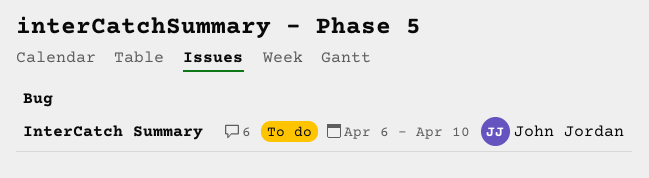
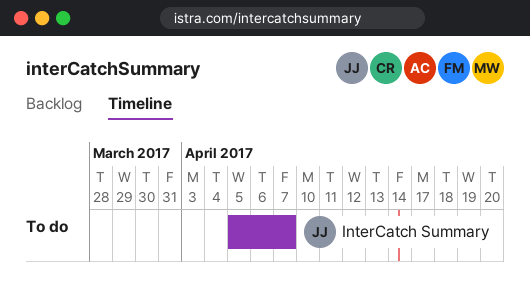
InterCatch Summary, start: Apr 6 -> Apr 5
InterCatch Summary, due: Apr 10 -> Apr 7

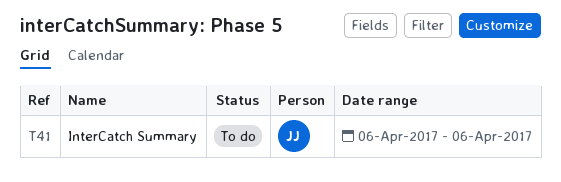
InterCatch Summary, start: Apr 5 -> Apr 6
InterCatch Summary, due: Apr 7 -> Apr 6

